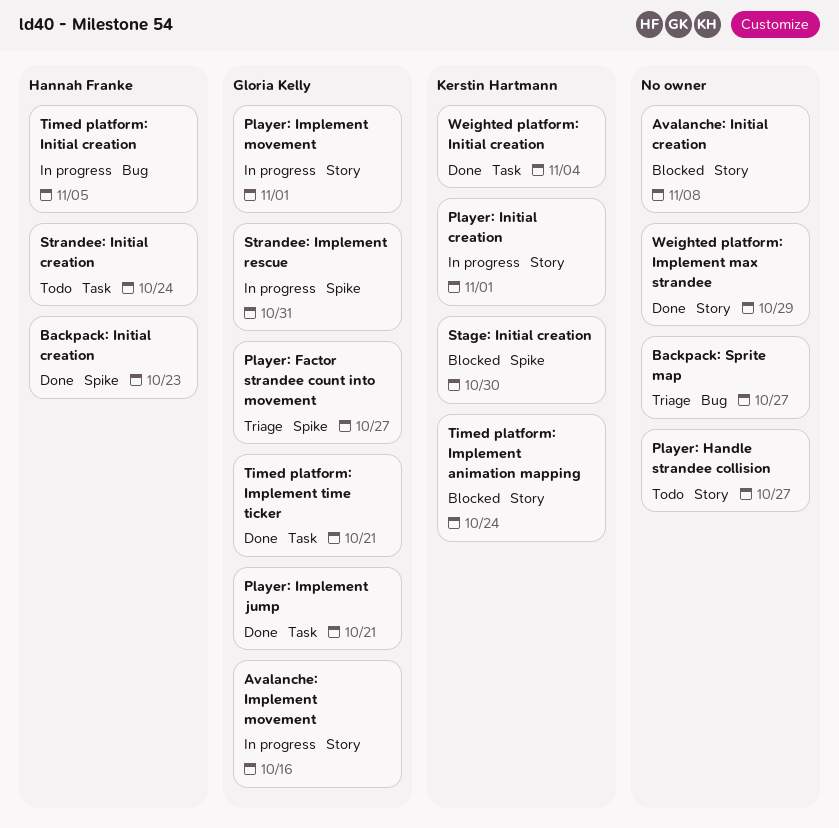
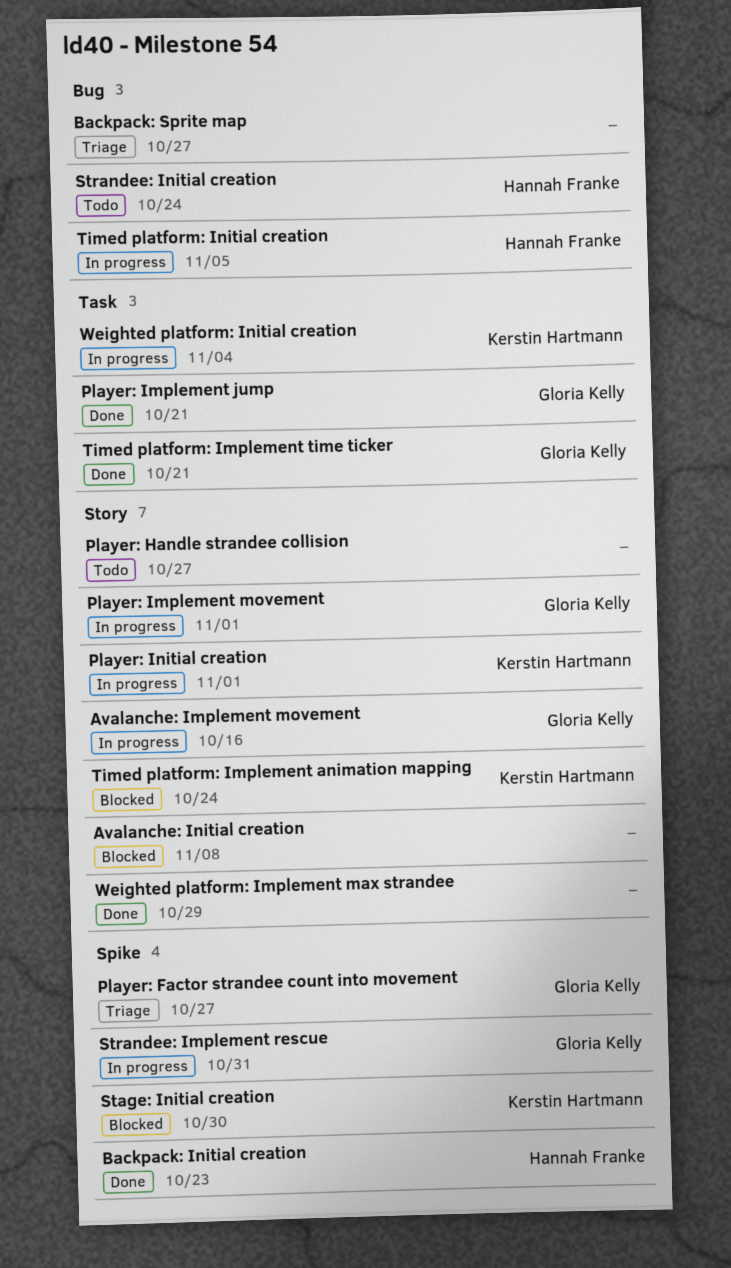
Strandee: Initial creation, label: Task -> Bug
Weighted platform: Initial creation, status: Done -> In progress

